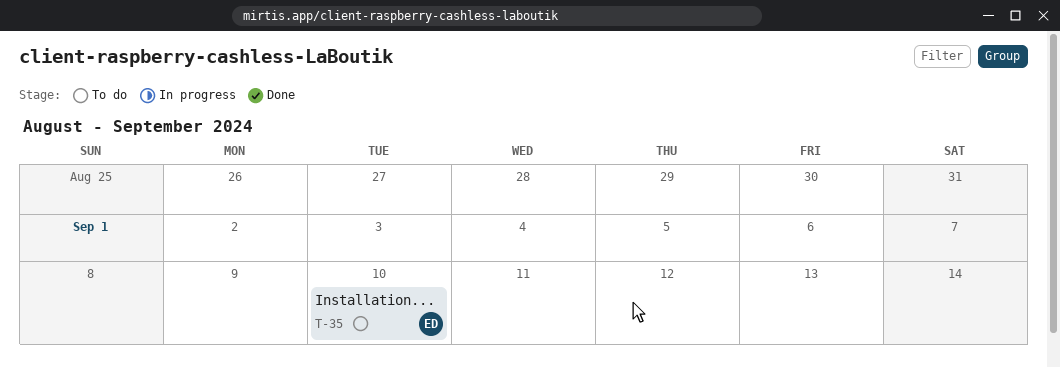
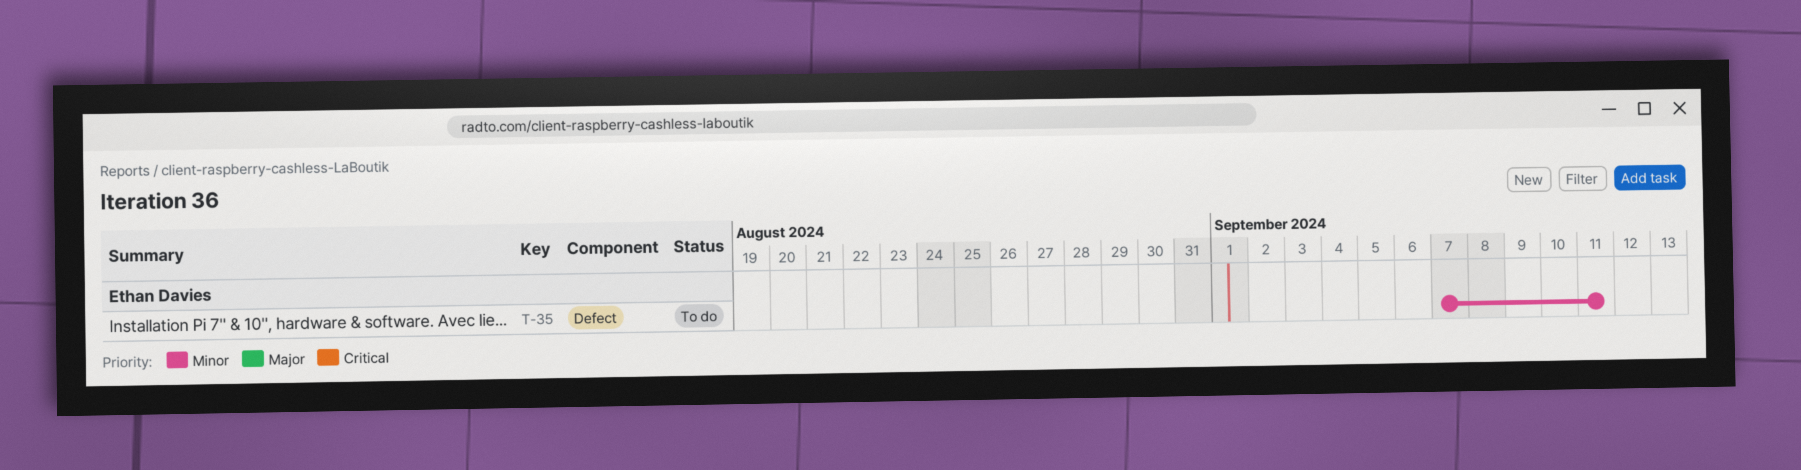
T-35, due: Sep 10 -> Sep 11

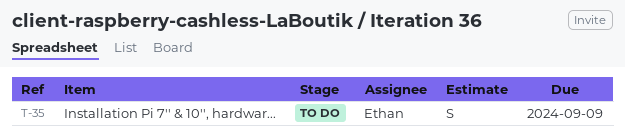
T-35, due: Sep 11 -> Sep 9

